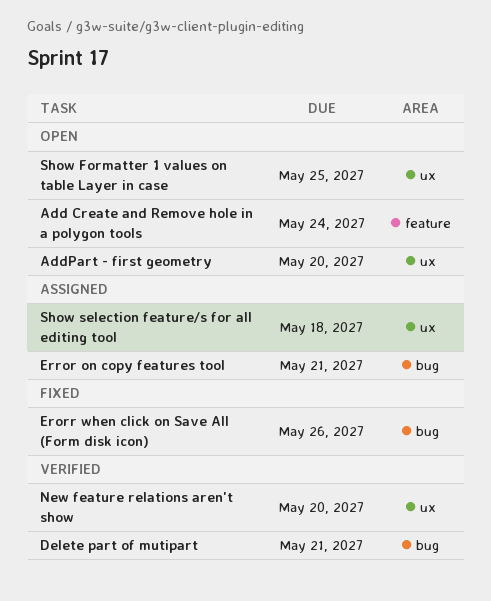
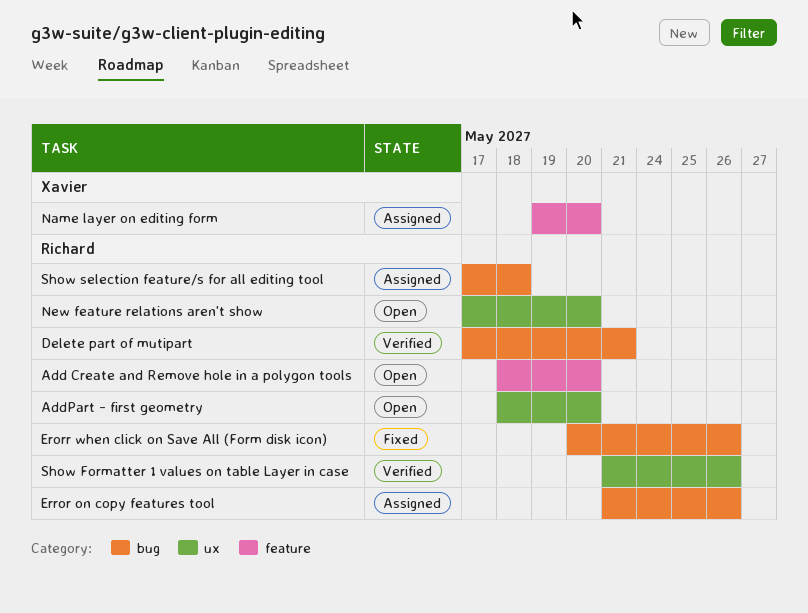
Add Create and Remove hole in a polygon tools, due: May 24 -> May 20
Error on copy features tool, due: May 21 -> May 26
Name layer on editing form: none -> present
New feature relations aren't show, status: Verified -> Open
Show Formatter 1 values on table Layer in case, status: Open -> Verified
Show Formatter 1 values on table Layer in case, due: May 25 -> May 26
Show selection feature/s for all editing tool, label: ux -> bug

